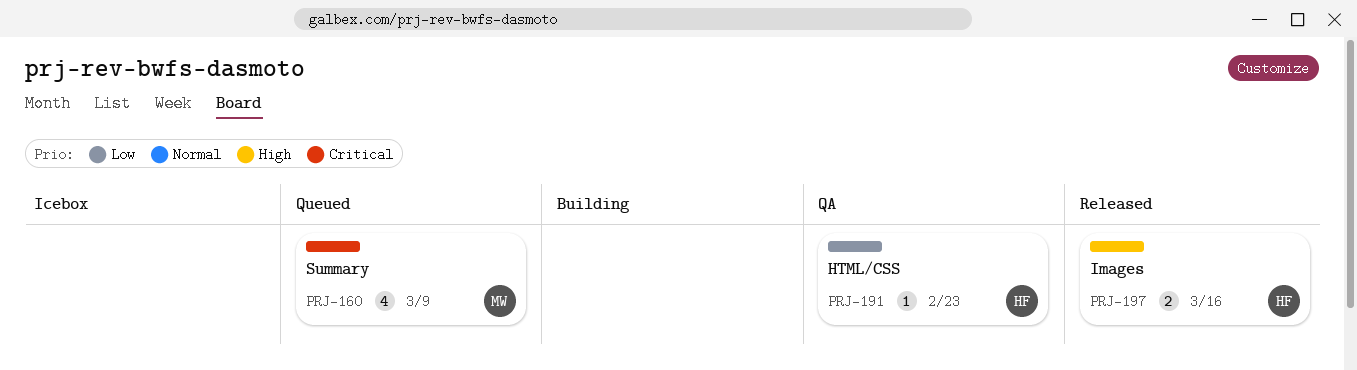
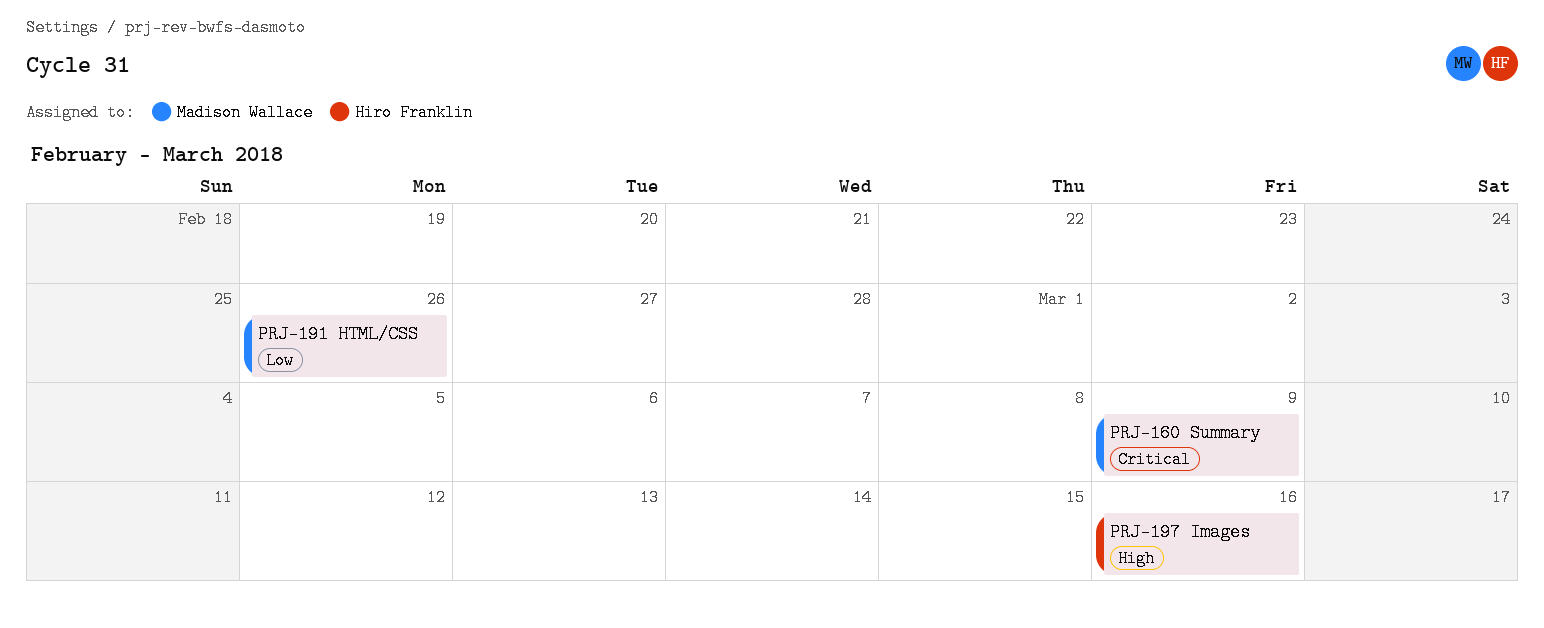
PRJ-191, owner: Hiro Franklin -> Madison Wallace
PRJ-191, due: Feb 23 -> Feb 26

